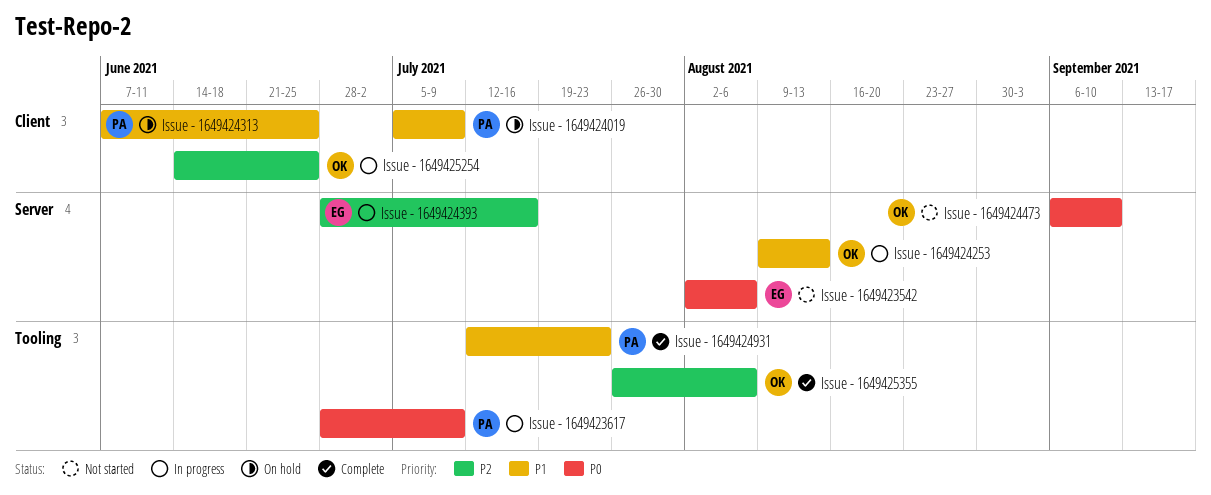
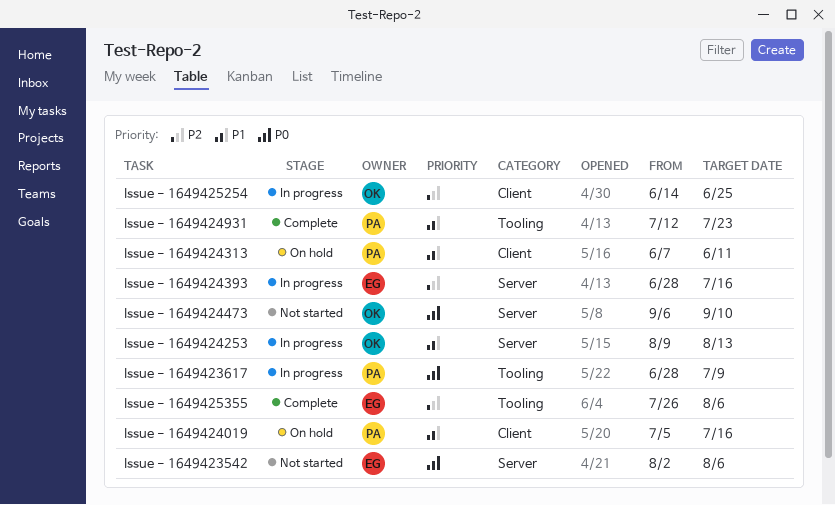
Issue - 1649424019, due: Jul 9 -> Jul 16
Issue - 1649424313, due: Jun 25 -> Jun 11
Issue - 1649425355, owner: OK -> EG

